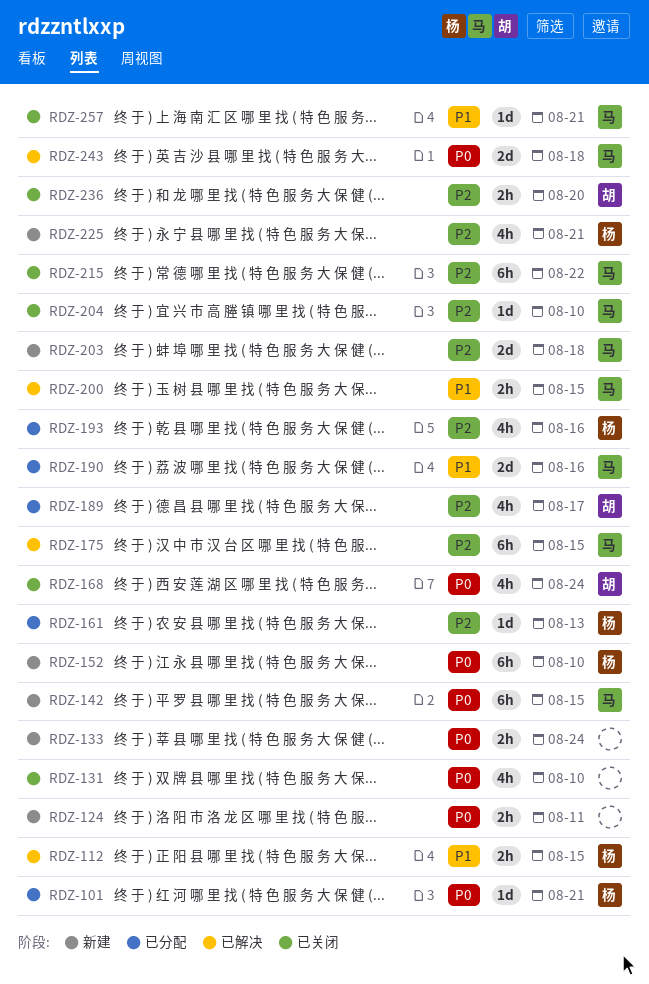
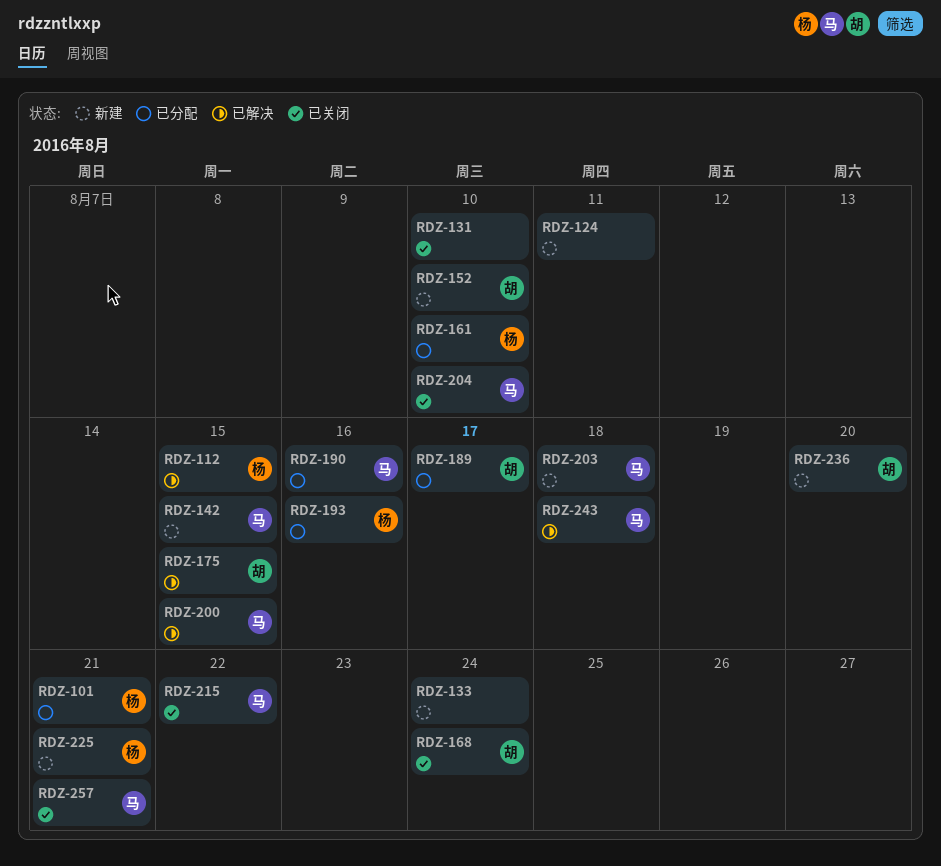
RDZ-152, owner: 杨 -> 胡
RDZ-161, due: Aug 13 -> Aug 10
RDZ-175, owner: 马 -> 胡
RDZ-236, status: 已关闭 -> 新建

